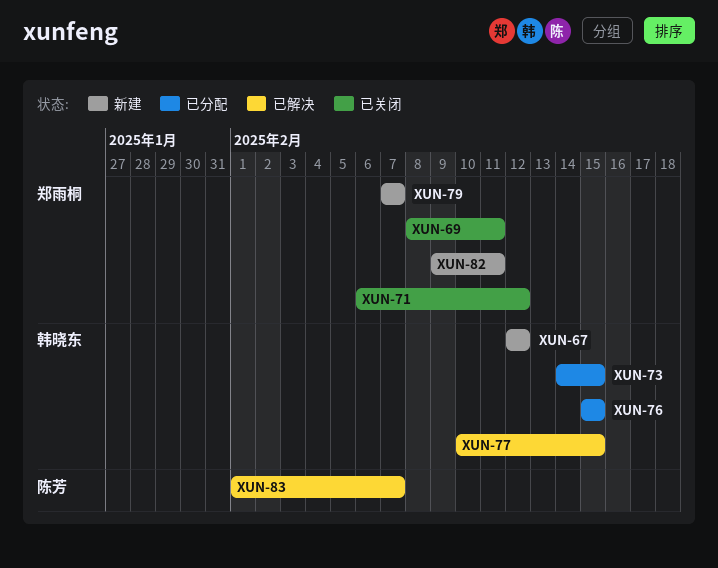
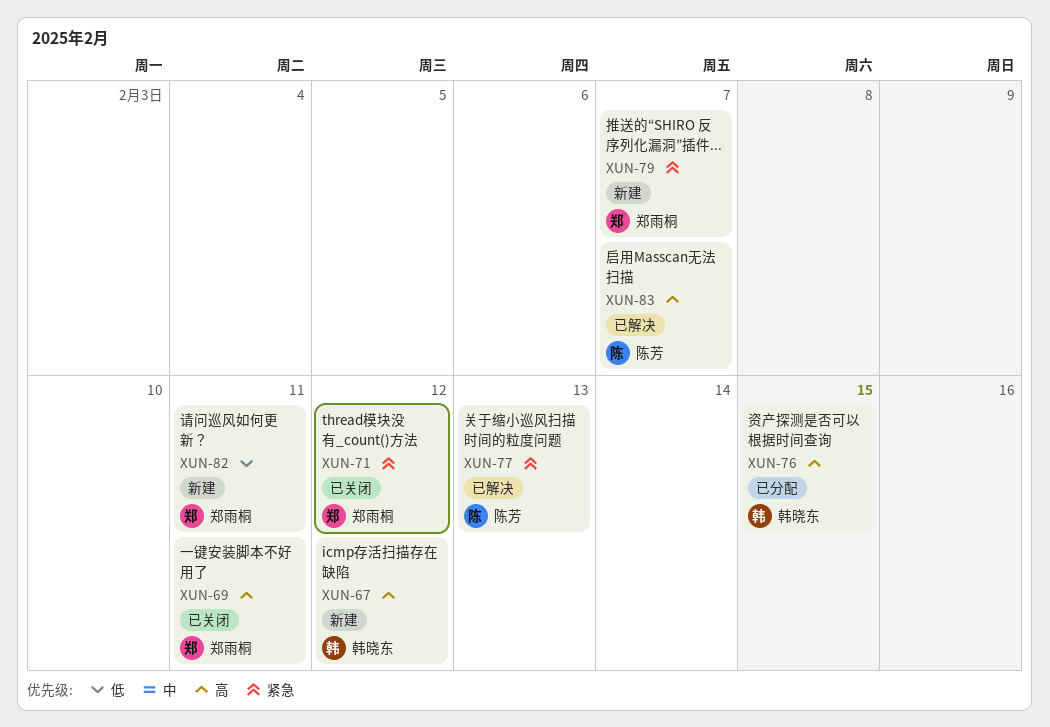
XUN-73: present -> none
XUN-77, owner: 韩晓东 -> 陈芳
XUN-77, due: Feb 15 -> Feb 13

